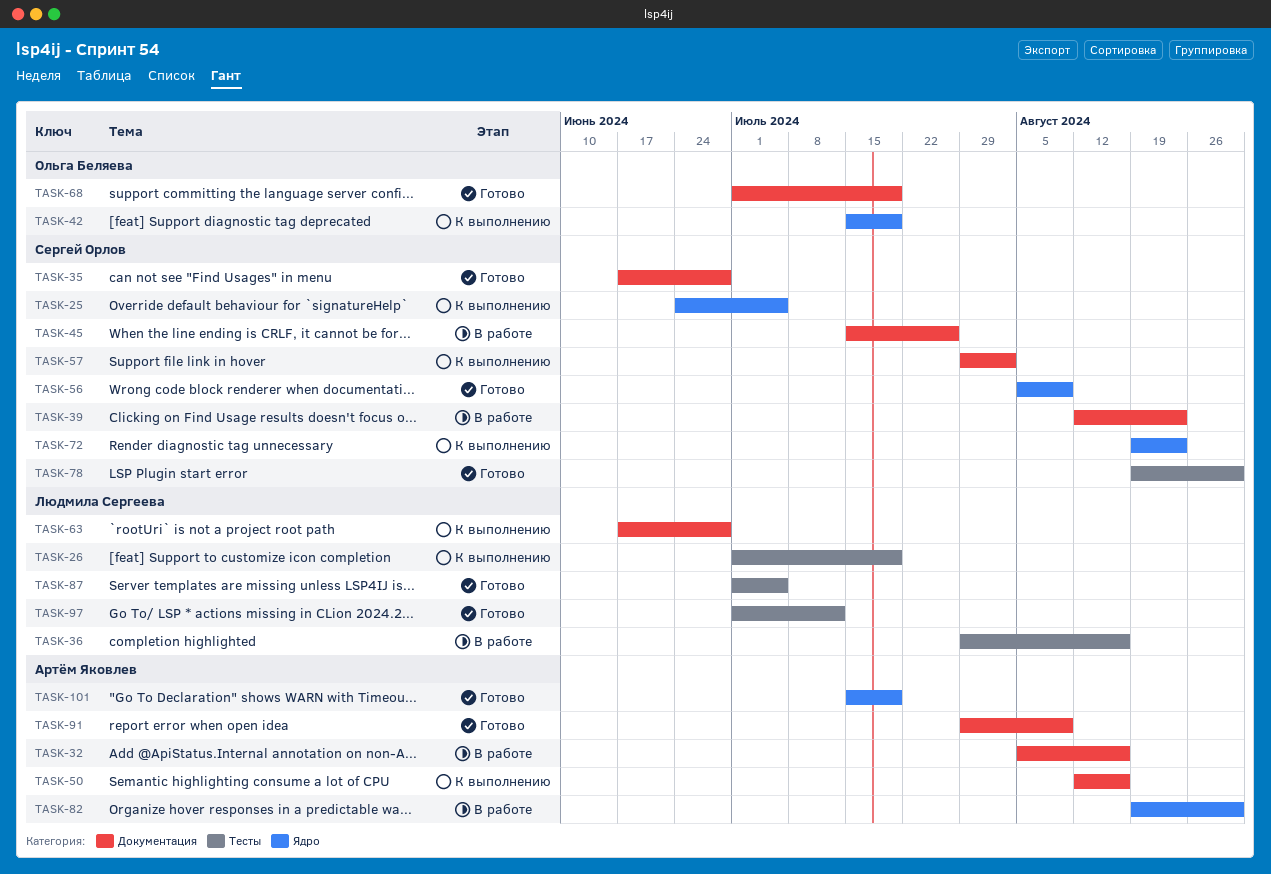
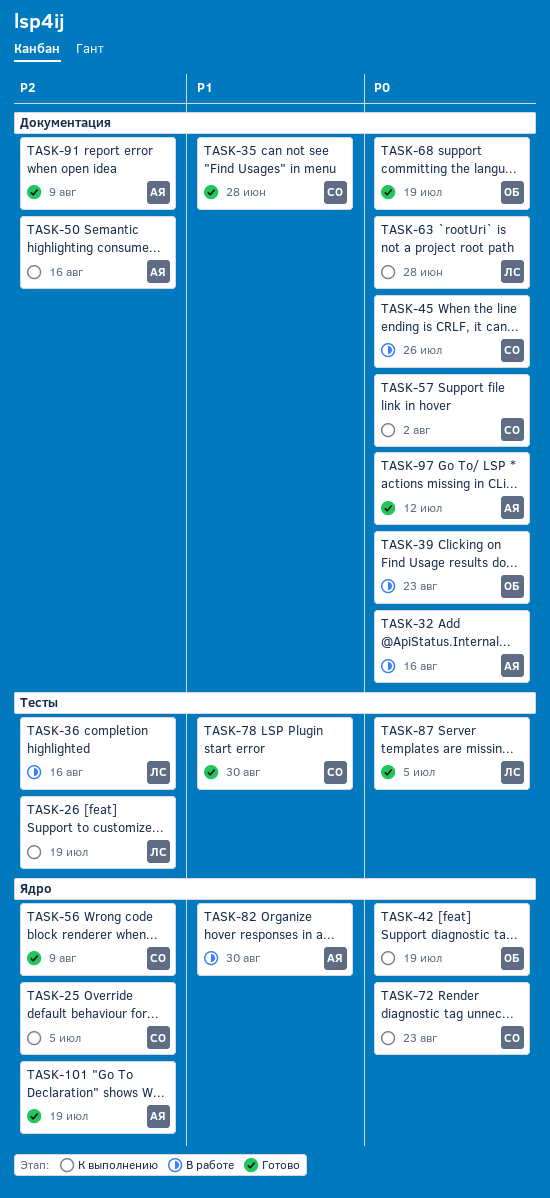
TASK-39, owner: Сергей Орлов -> Ольга Беляева
TASK-97, owner: Людмила Сергеева -> Артём Яковлев
TASK-97, label: Тесты -> Документация

